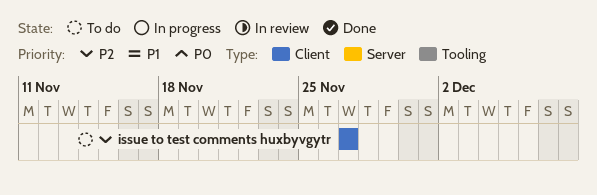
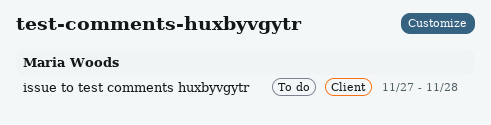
issue to test comments huxbyvgytr, due: Nov 27 -> Nov 28

